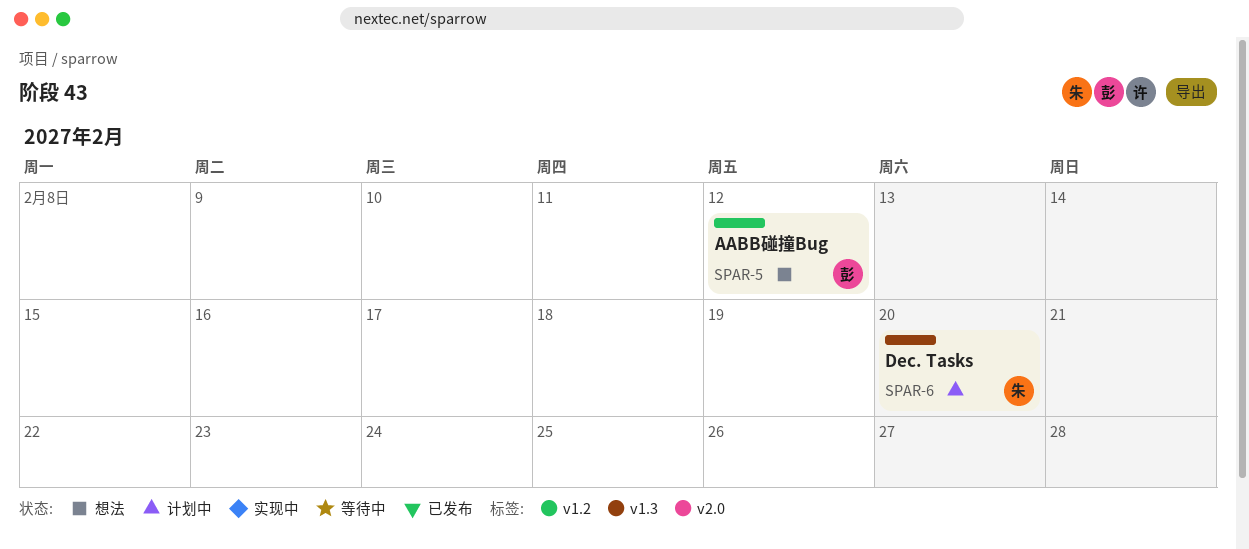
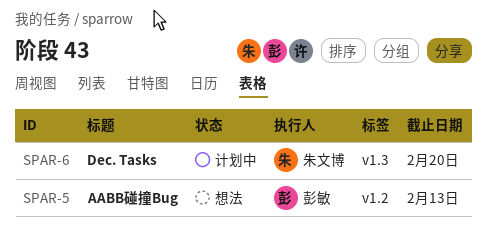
SPAR-5, due: Feb 12 -> Feb 13

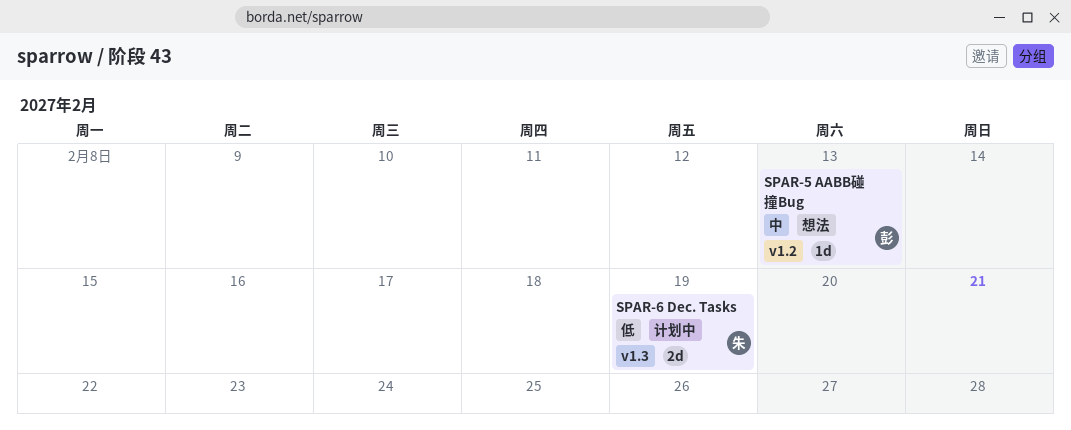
SPAR-6, due: Feb 20 -> Feb 19

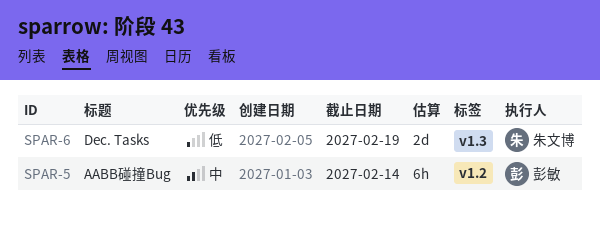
SPAR-5, estimate: 1d -> 6h
SPAR-5, due: Feb 13 -> Feb 14

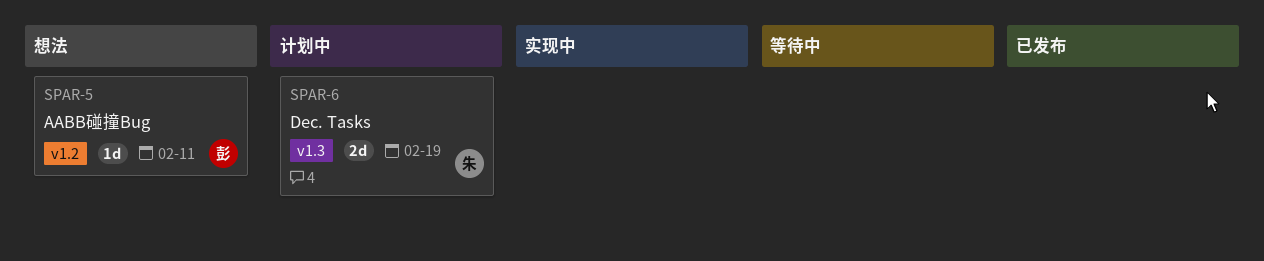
SPAR-5, estimate: 6h -> 1d
SPAR-5, due: Feb 14 -> Feb 11

